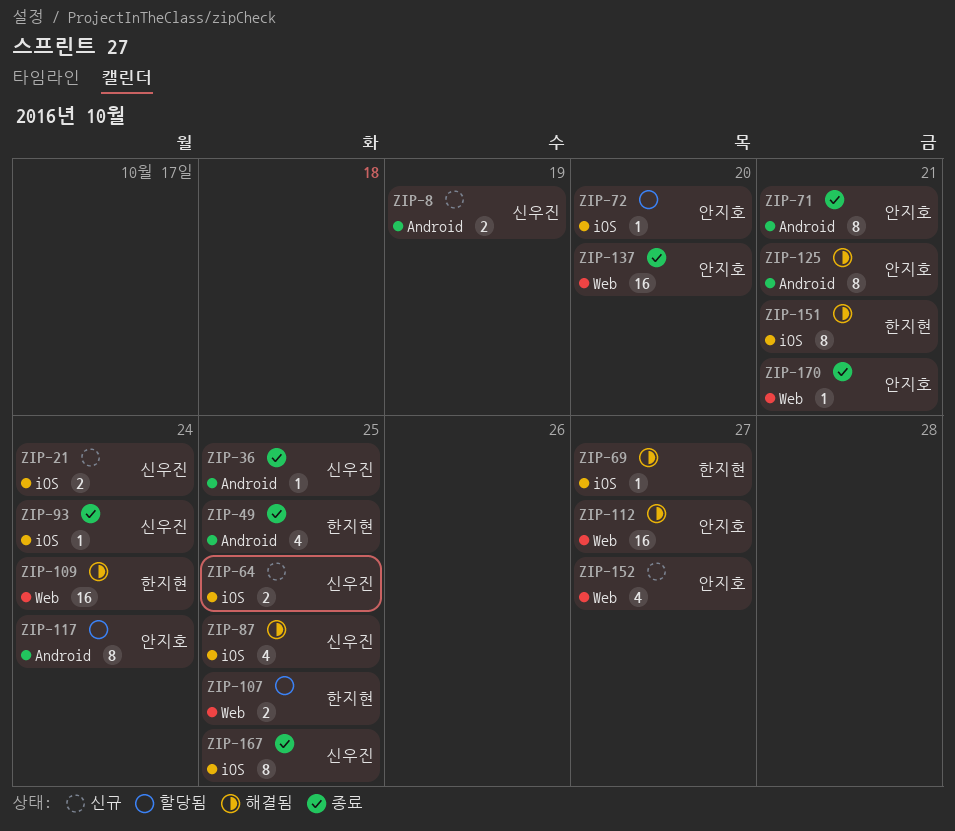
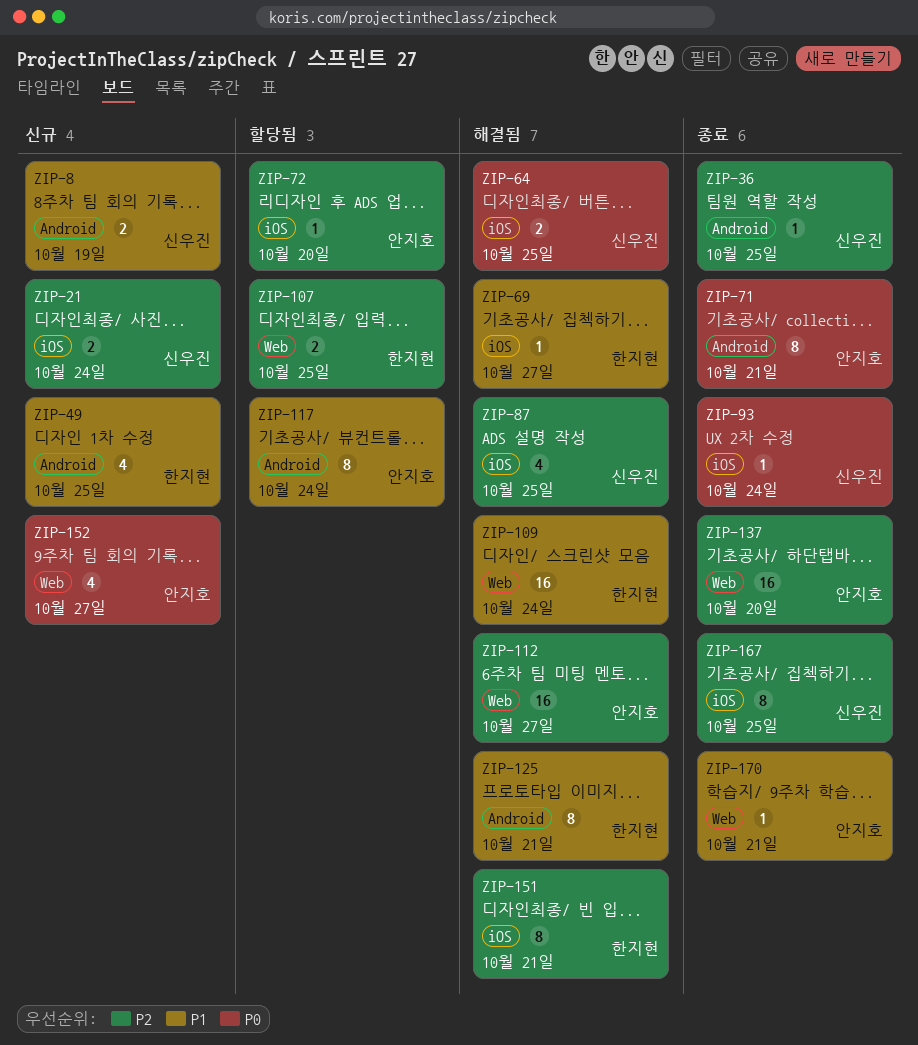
ZIP-49, status: 종료 -> 신규
ZIP-64, status: 신규 -> 해결됨
ZIP-125, owner: 안지호 -> 한지현

